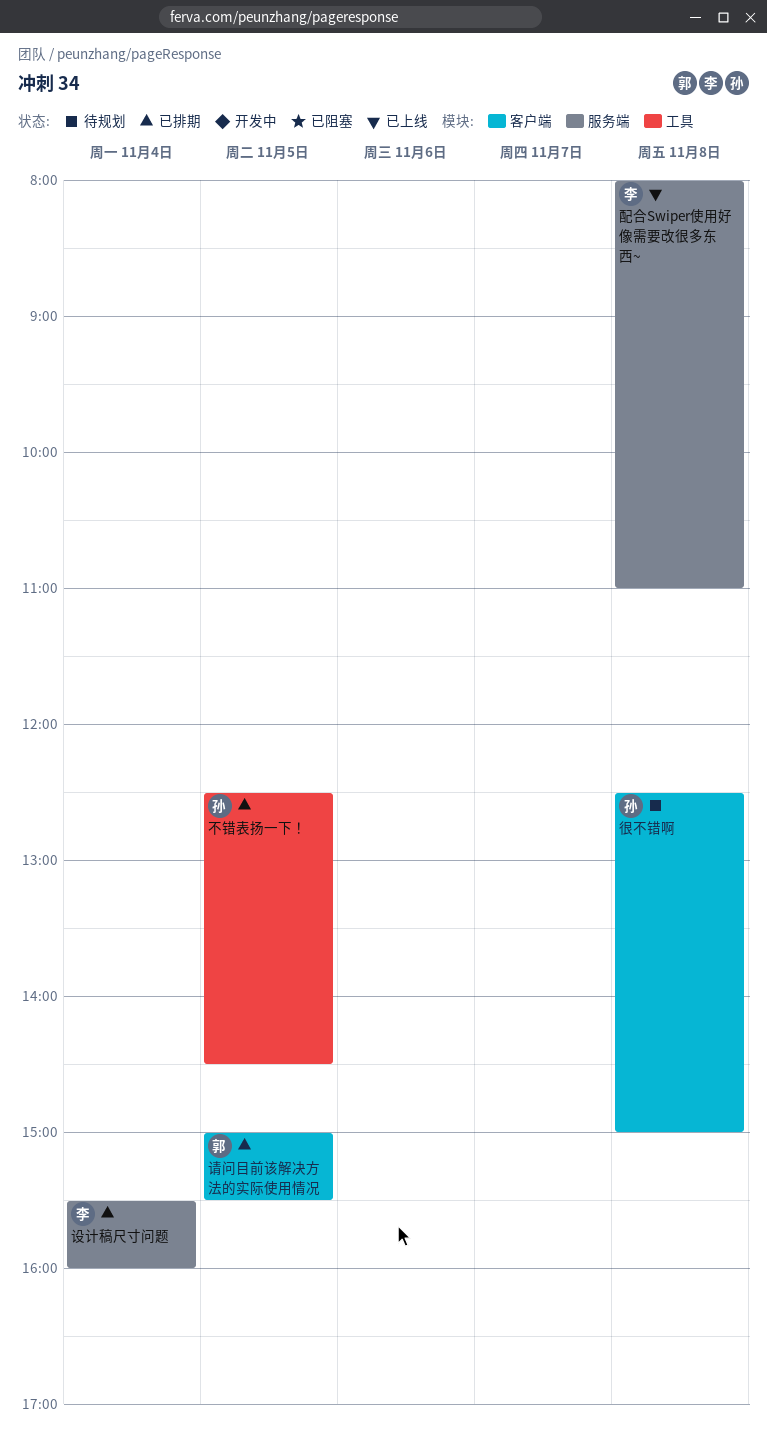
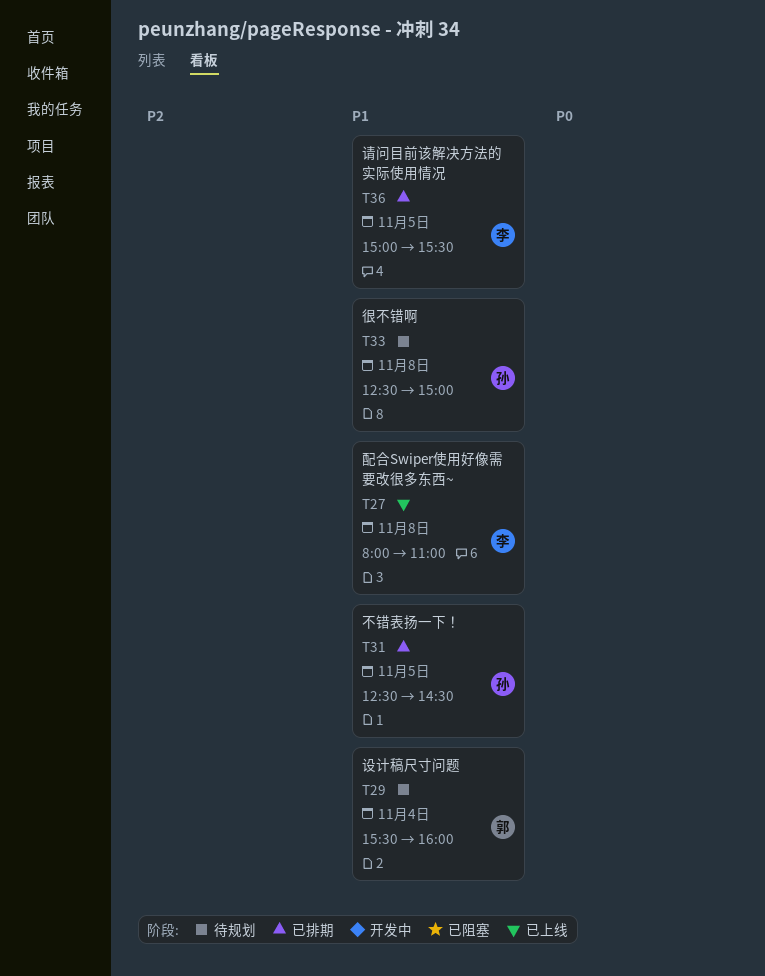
设计稿尺寸问题, status: 已排期 -> 待规划
设计稿尺寸问题, owner: 李 -> 郭
请问目前该解决方法的实际使用情况, owner: 郭 -> 李

